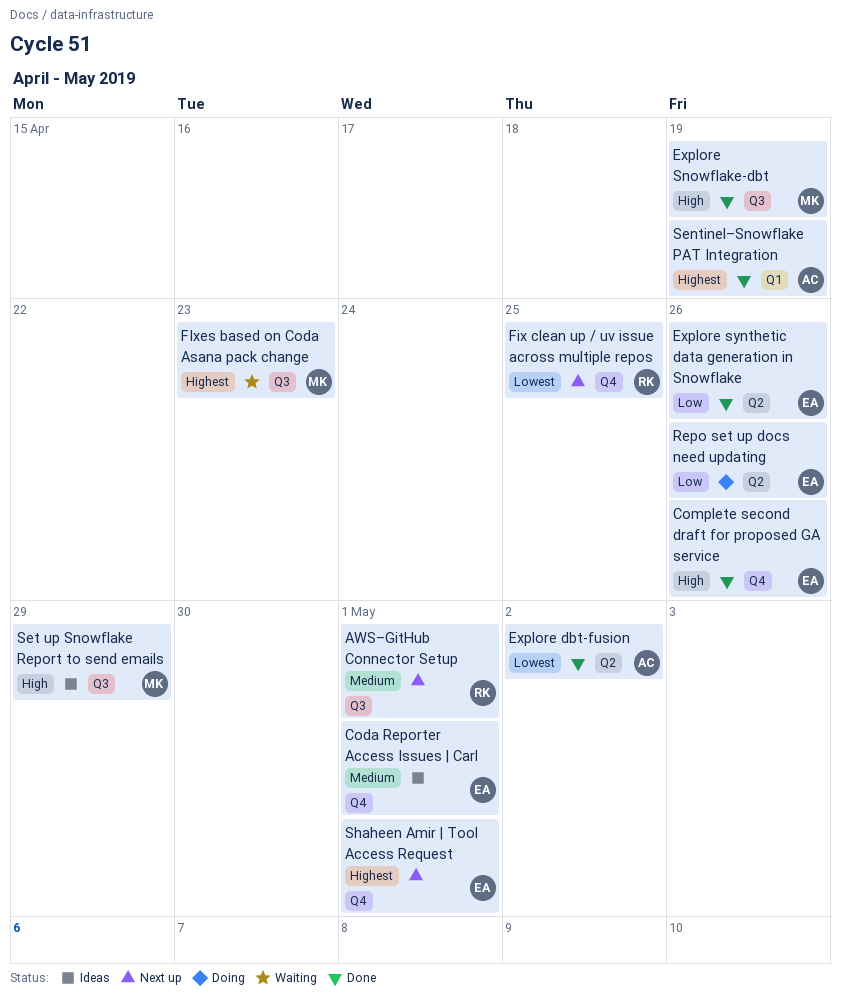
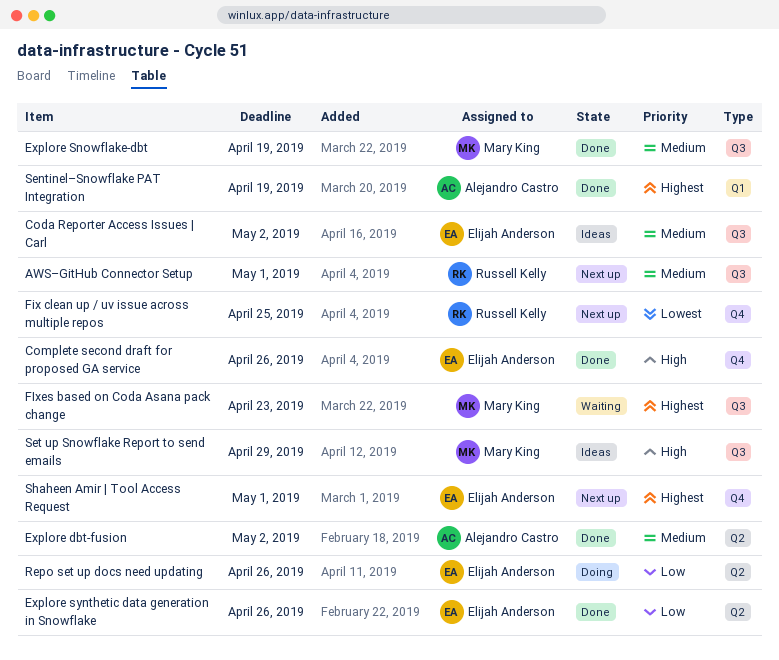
Coda Reporter Access Issues | Carl, label: Q4 -> Q3
Coda Reporter Access Issues | Carl, due: May 1 -> May 2
Explore dbt-fusion, priority: Lowest -> Medium
Explore Snowflake-dbt, priority: High -> Medium

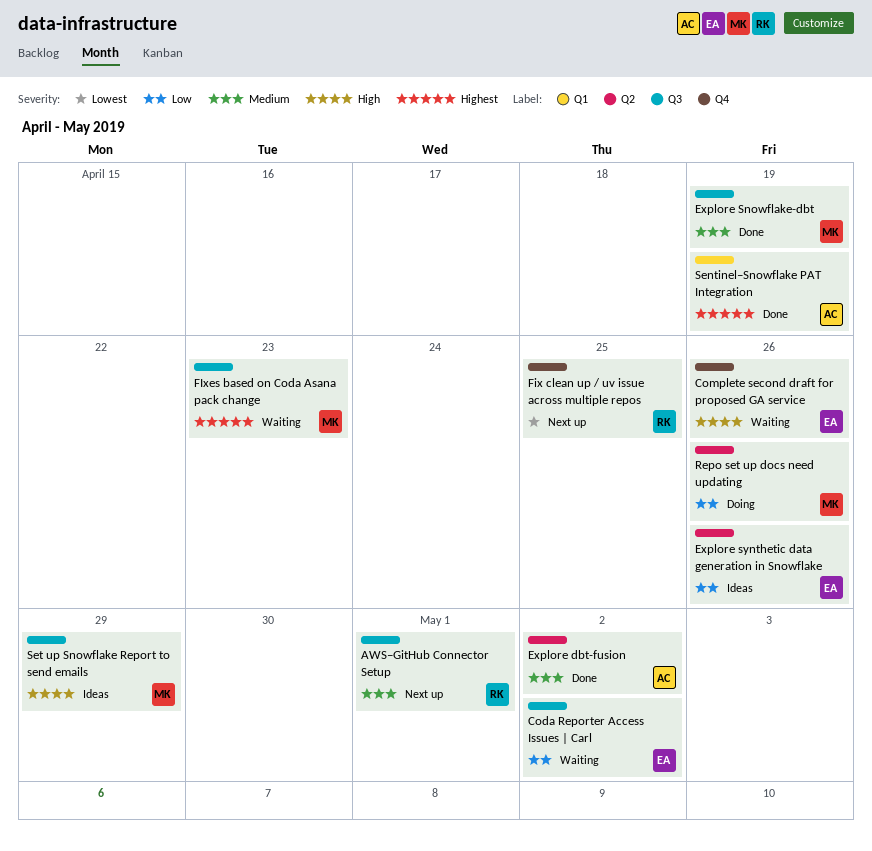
Coda Reporter Access Issues | Carl, status: Ideas -> Waiting
Coda Reporter Access Issues | Carl, priority: Medium -> Low
Complete second draft for proposed GA service, status: Done -> Waiting
Explore synthetic data generation in Snowflake, status: Done -> Ideas
Repo set up docs need updating, owner: Elijah Anderson -> Mary King
Shaheen Amir | Tool Access Request: present -> none

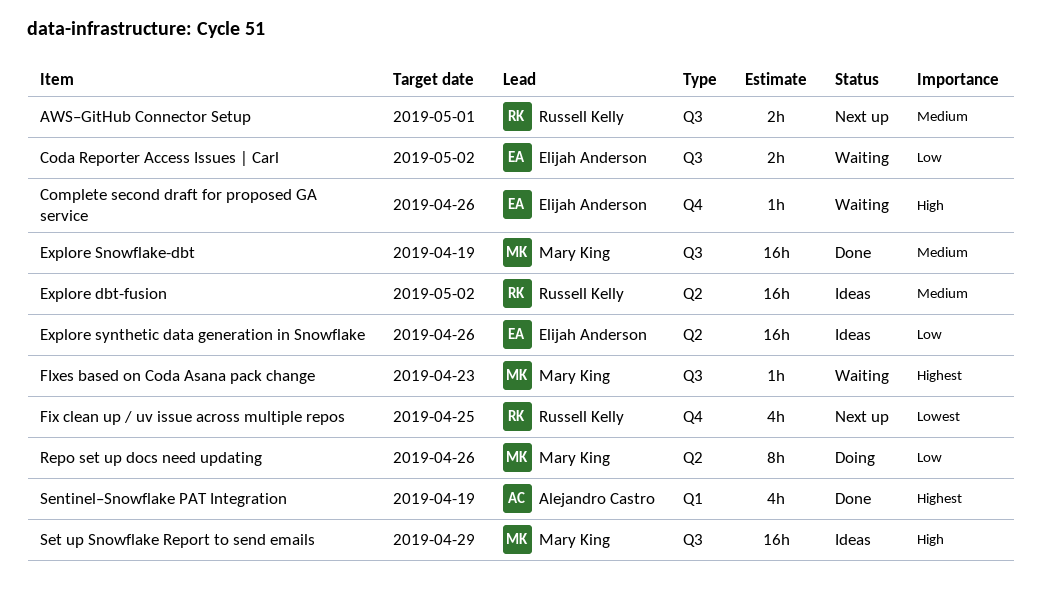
Explore dbt-fusion, status: Done -> Ideas
Explore dbt-fusion, owner: Alejandro Castro -> Russell Kelly

